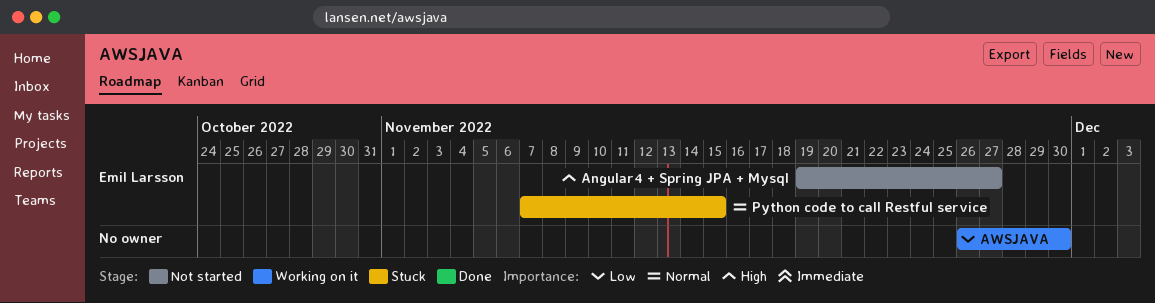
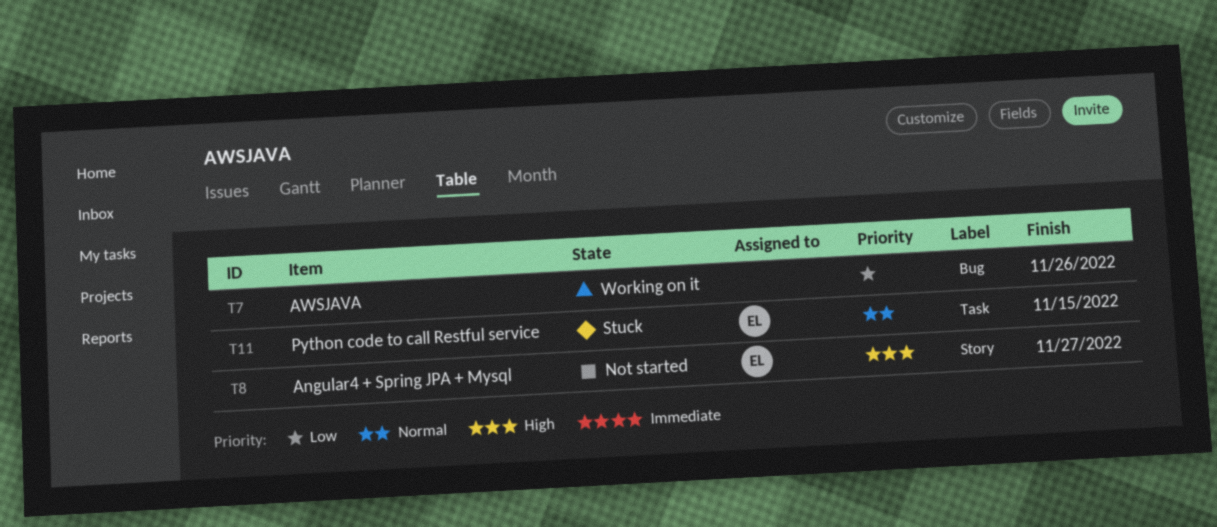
AWSJAVA, due: Nov 30 -> Nov 26

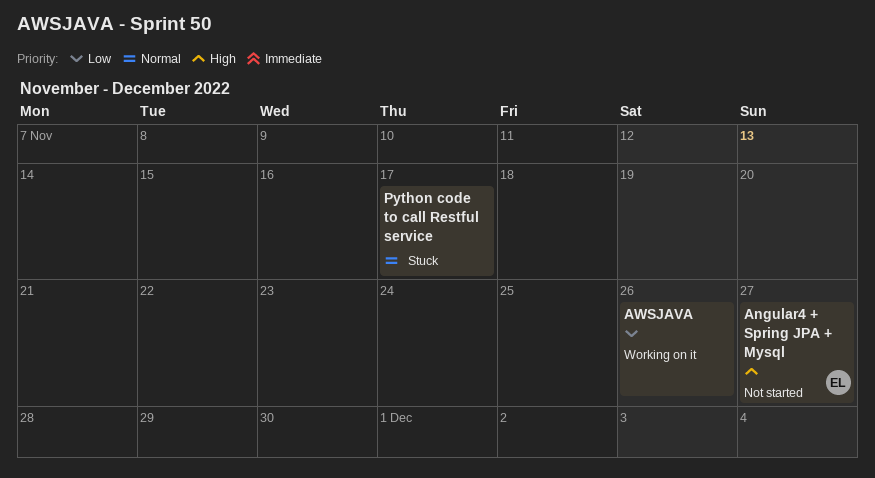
Python code to call Restful service, owner: EL -> none
Python code to call Restful service, due: Nov 15 -> Nov 17

